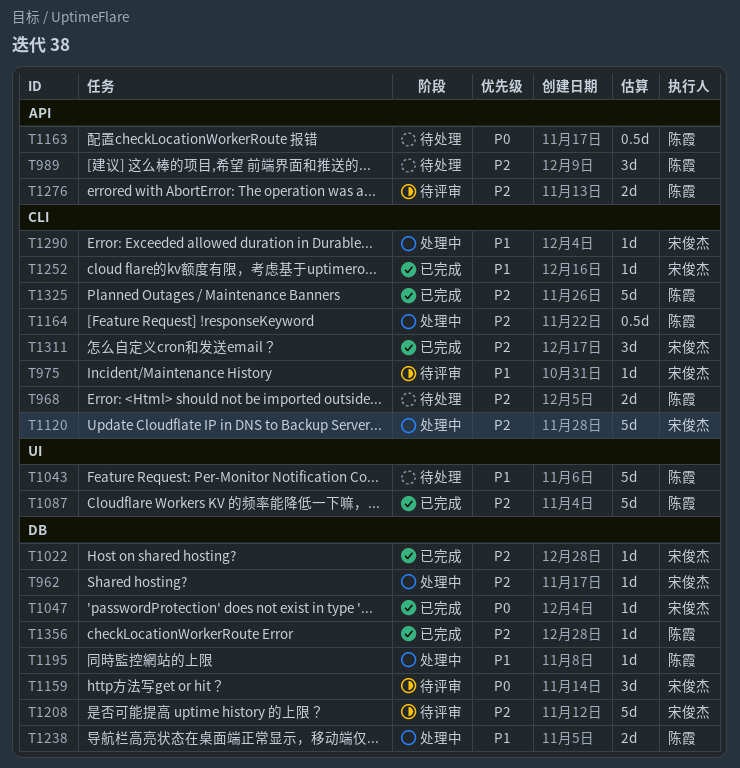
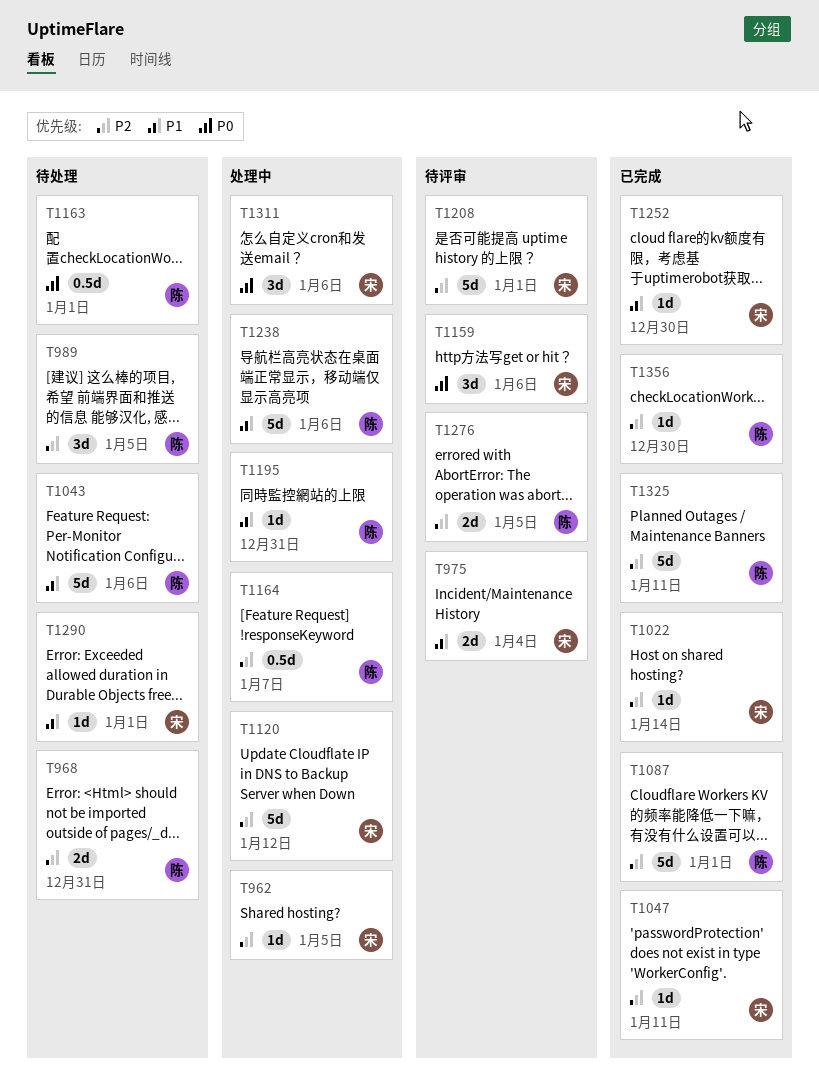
T975, estimate: 1d -> 2d
T1047, priority: P0 -> P2
T1238, estimate: 2d -> 5d
T1290, status: 处理中 -> 待处理
T1311, status: 已完成 -> 处理中
T1311, priority: P2 -> P0

